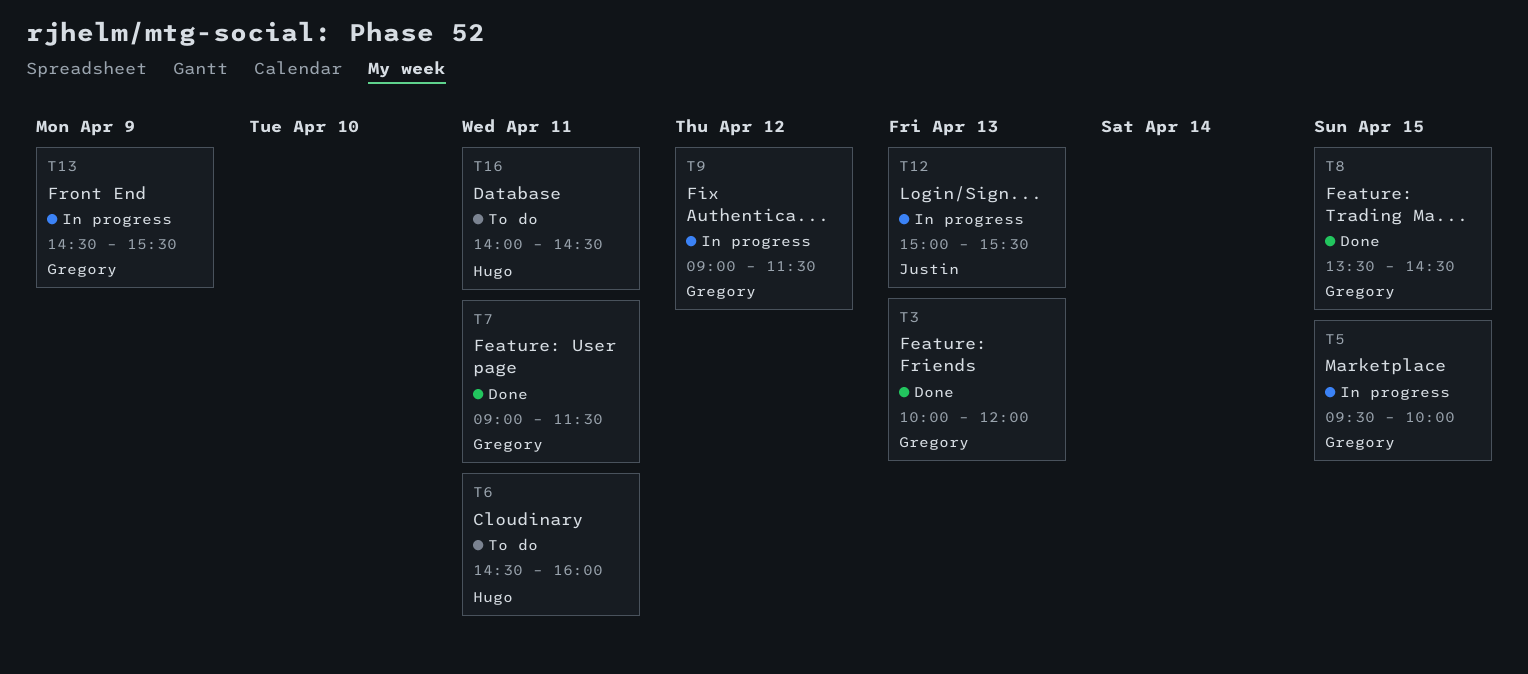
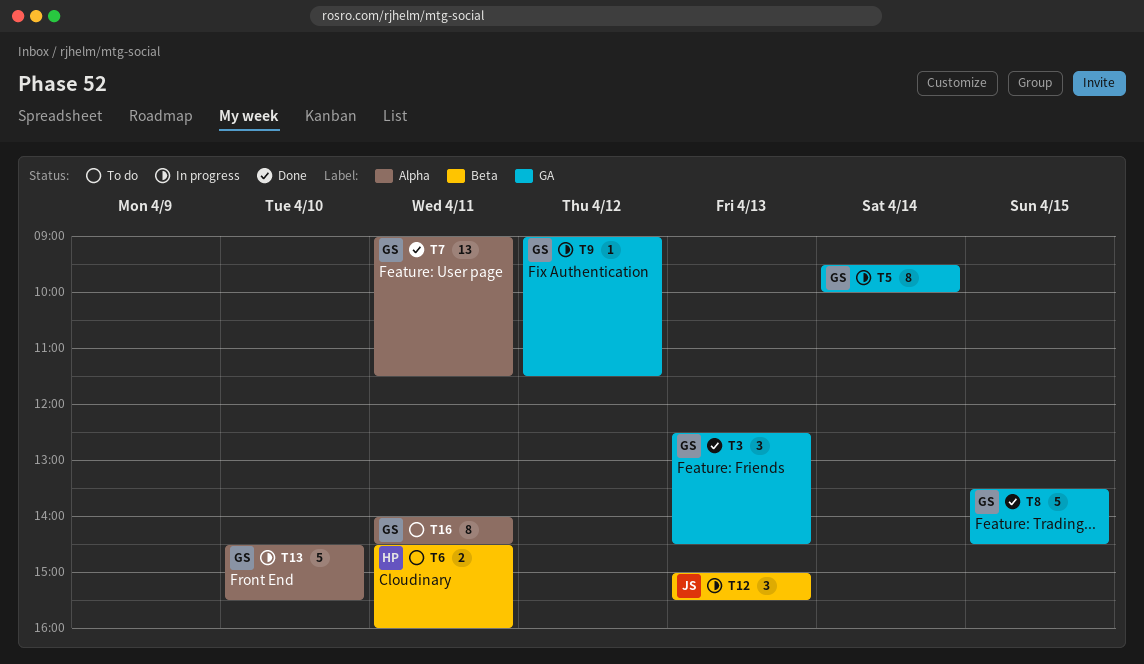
T3, begins: 10:00 -> 12:30
T3, ends: 12:00 -> 14:30
T5, day: Apr 15 -> Apr 14
T13, day: Apr 9 -> Apr 10
T16, owner: Hugo -> Gregory

